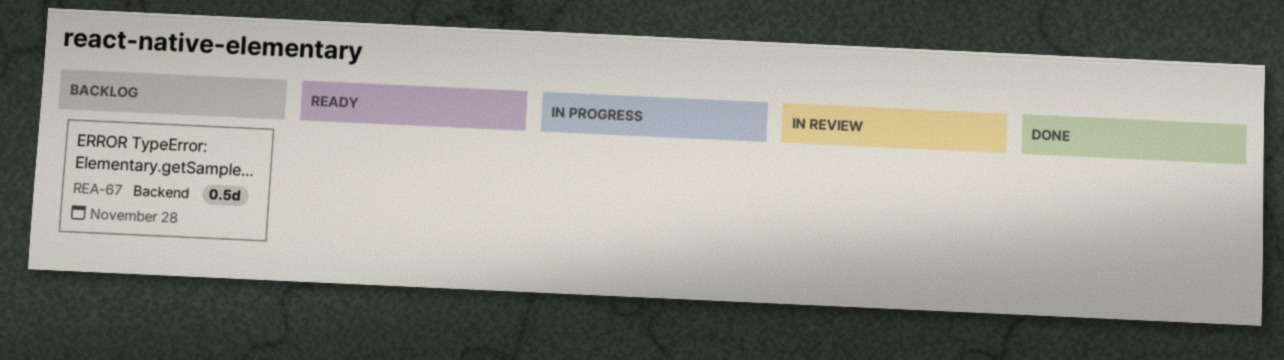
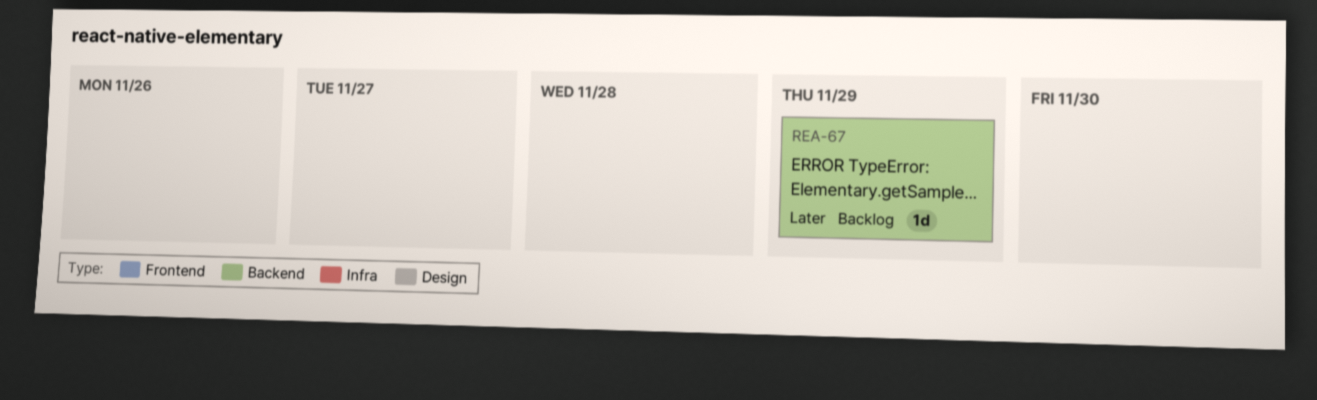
REA-67, estimate: 0.5d -> 1d
REA-67, due: Nov 28 -> Nov 29

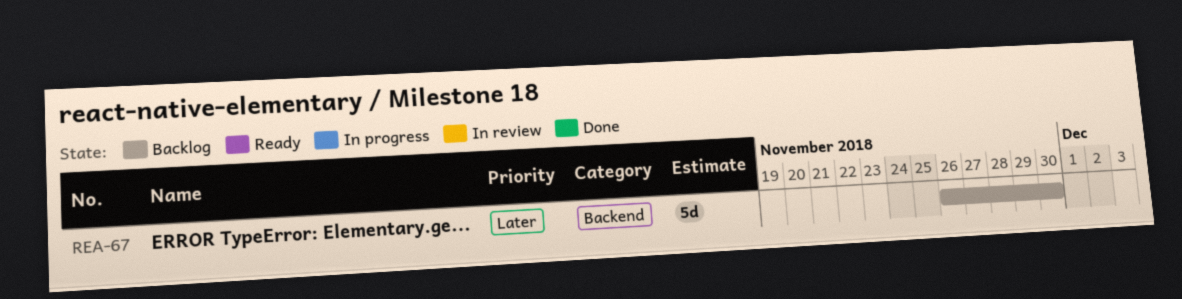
REA-67, estimate: 1d -> 5d
REA-67, due: Nov 29 -> Nov 30

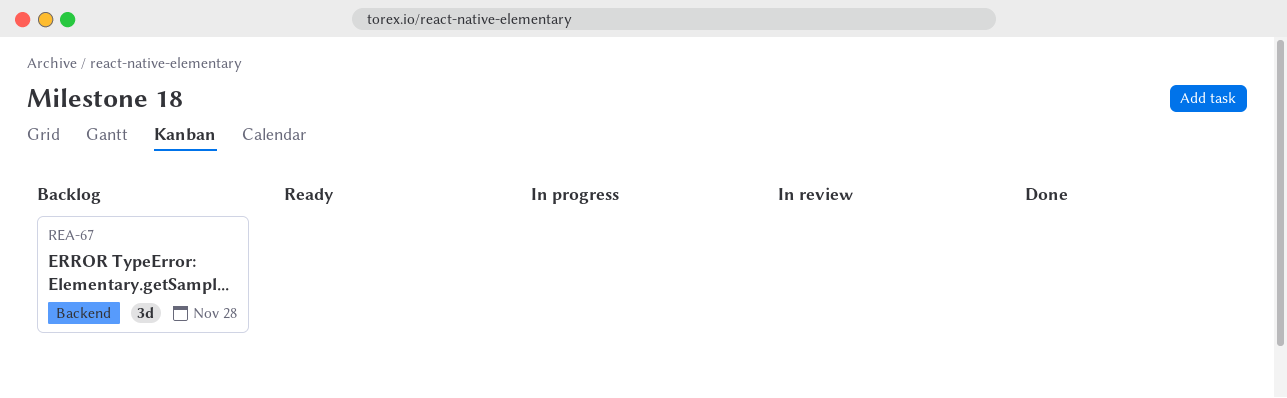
REA-67, estimate: 5d -> 3d
REA-67, due: Nov 30 -> Nov 28

